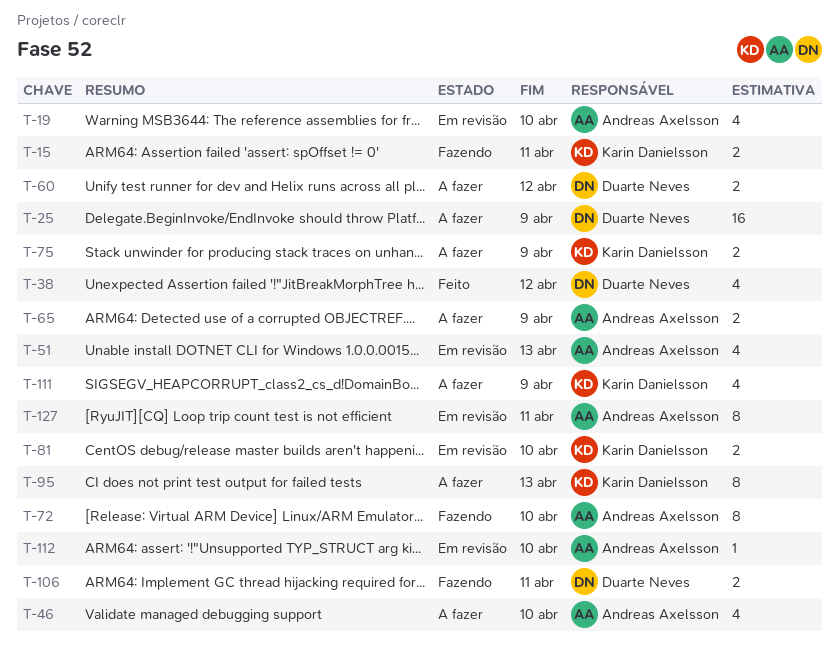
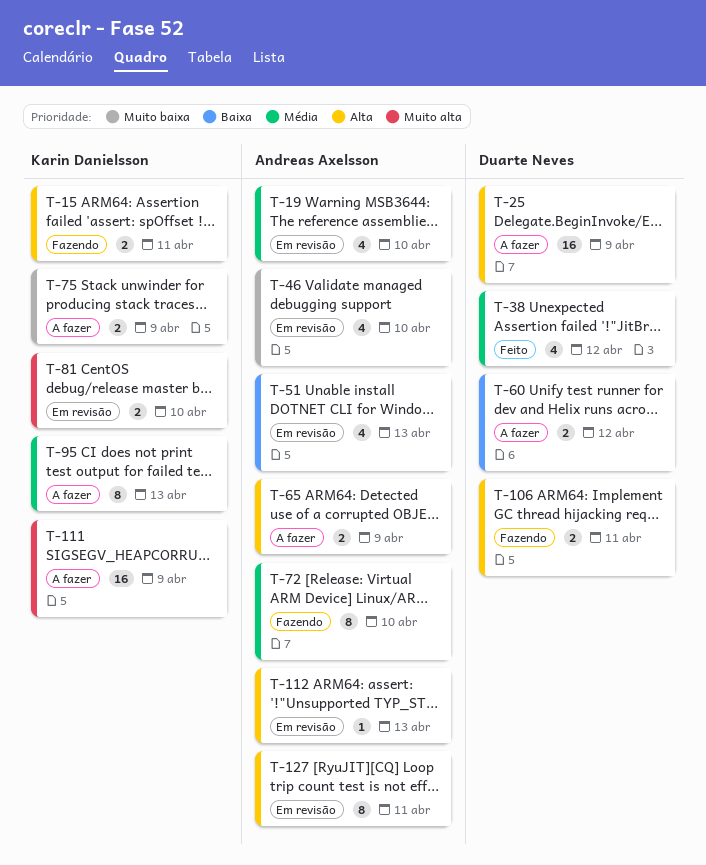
T-46, status: A fazer -> Em revisão
T-111, estimate: 4 -> 16
T-112, due: Apr 10 -> Apr 13

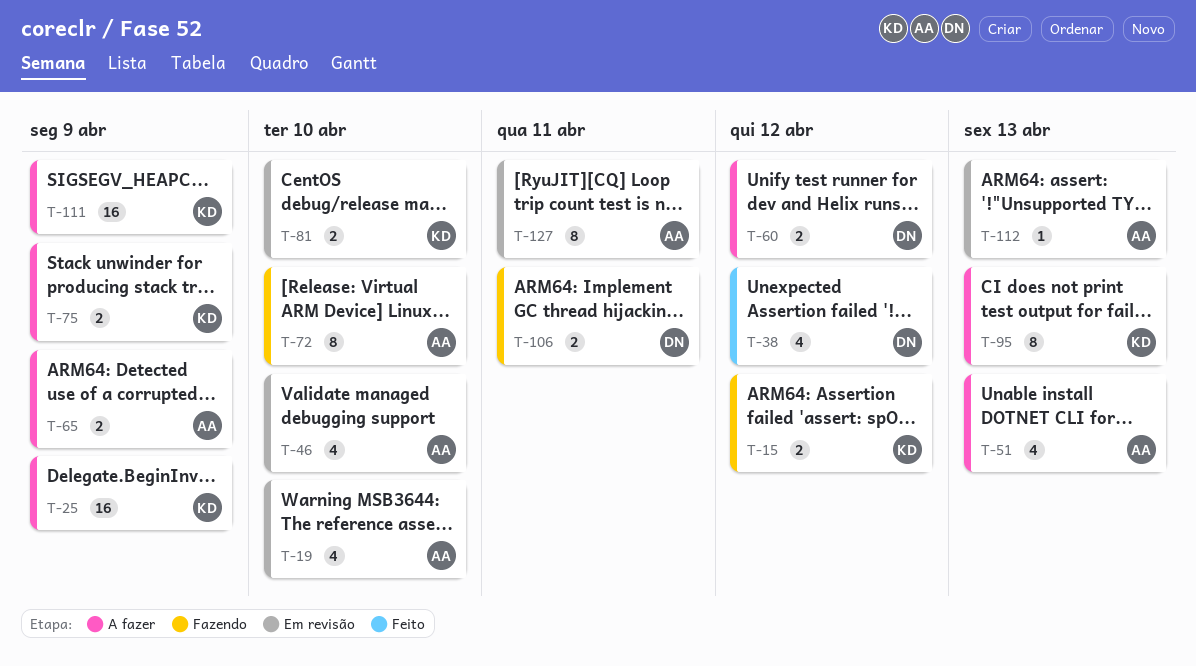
T-15, due: Apr 11 -> Apr 12
T-25, owner: Duarte Neves -> Karin Danielsson
T-51, status: Em revisão -> A fazer

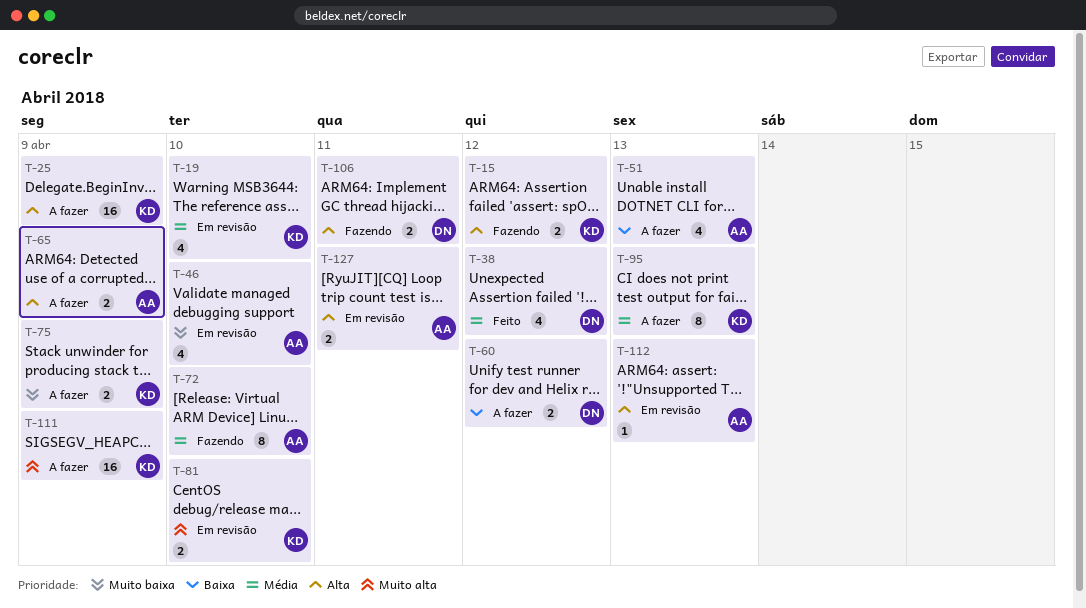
T-19, owner: AA -> KD
T-127, estimate: 8 -> 2

